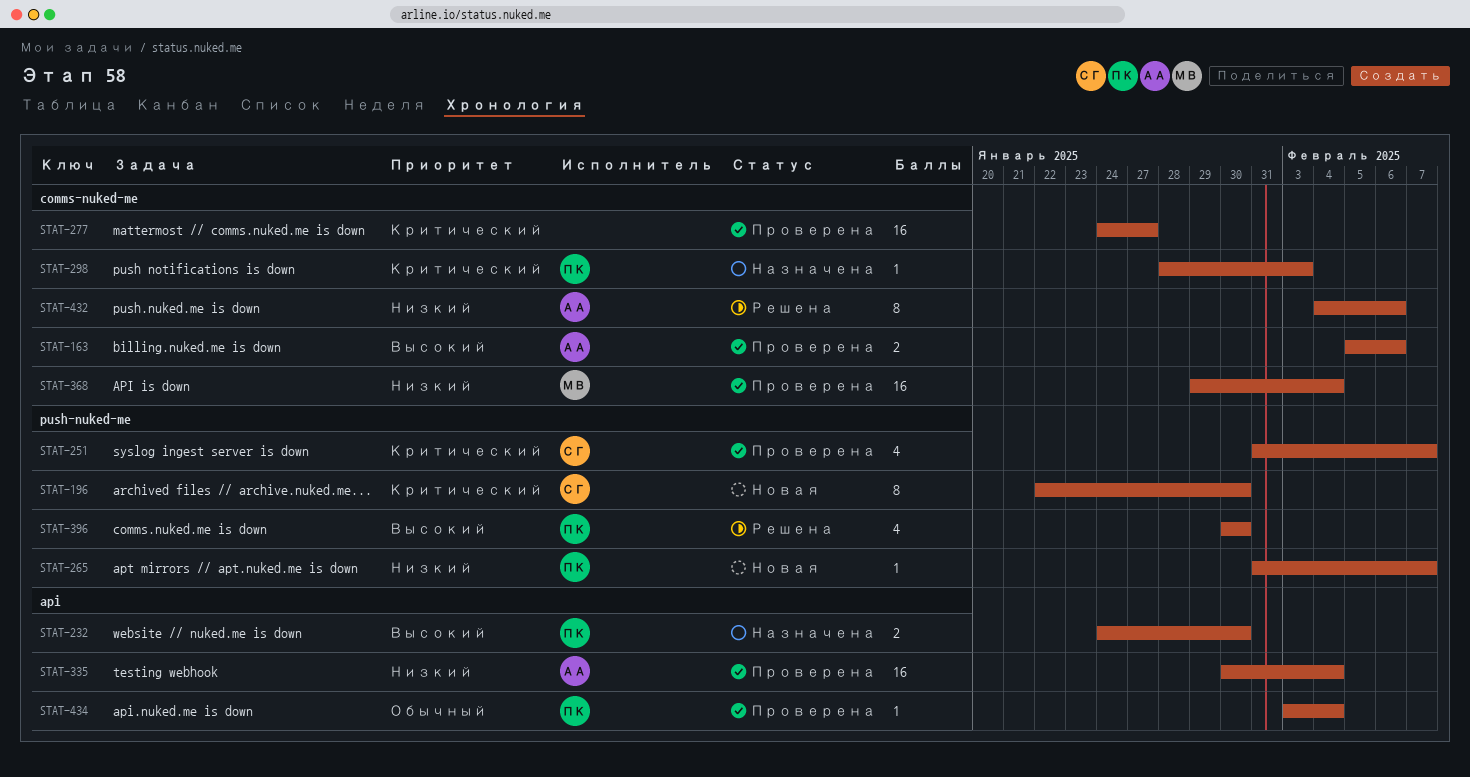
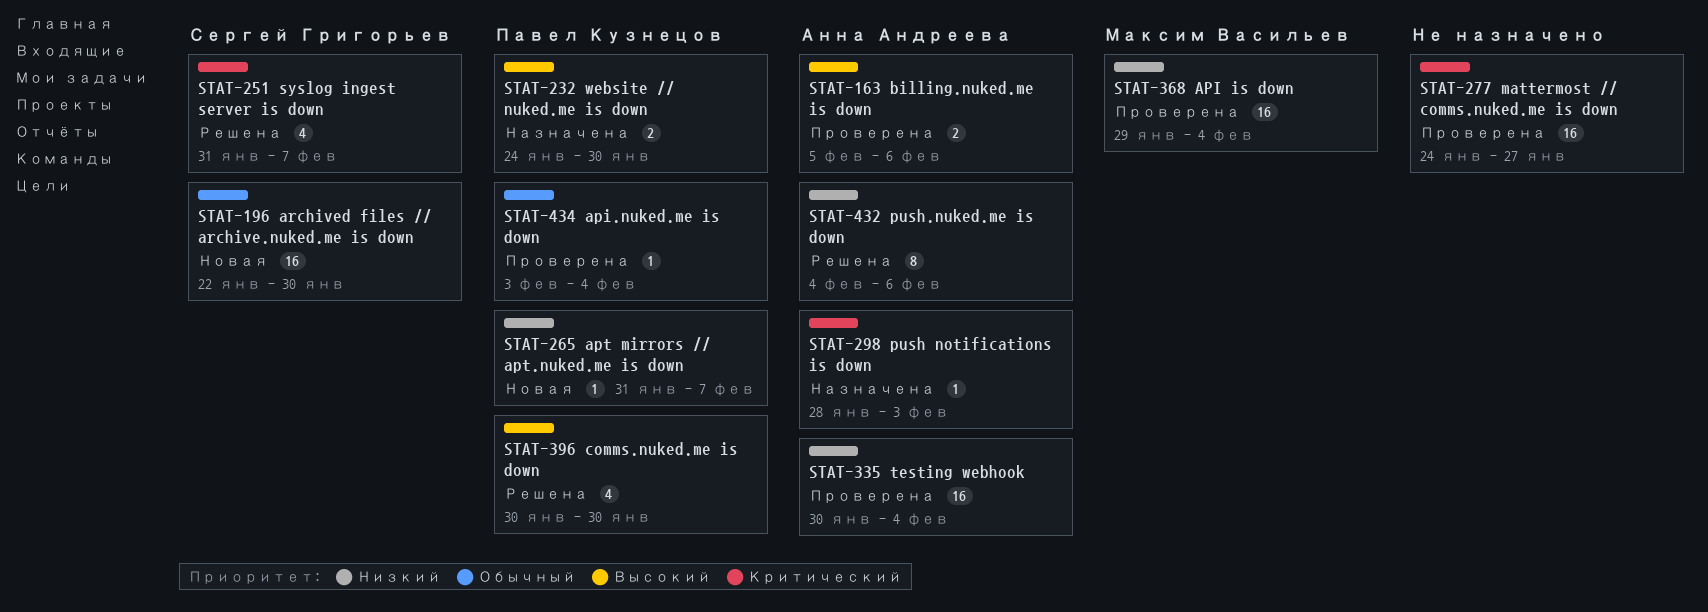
STAT-196, priority: Критический -> Обычный
STAT-196, estimate: 8 -> 16
STAT-251, status: Проверена -> Решена
STAT-298, owner: Павел Кузнецов -> Анна Андреева

